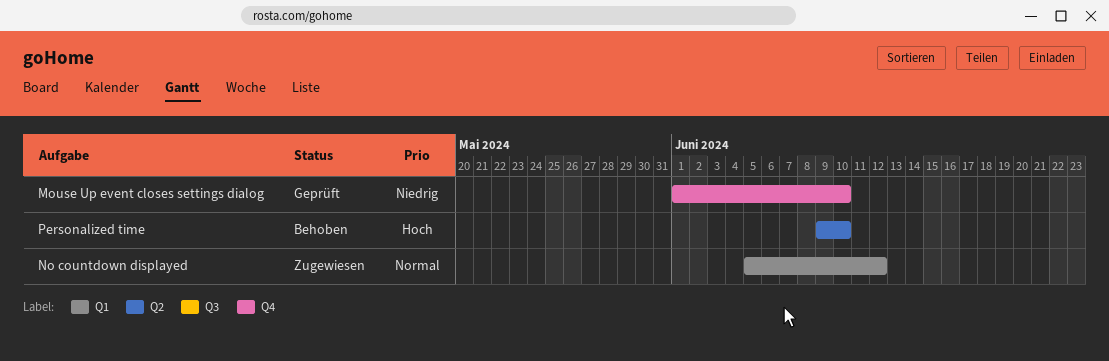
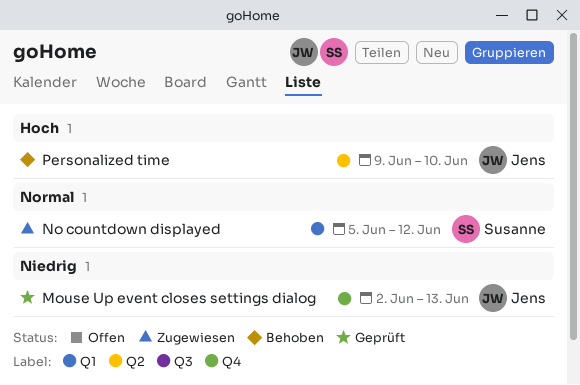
Mouse Up event closes settings dialog, start: Jun 1 -> Jun 2
Mouse Up event closes settings dialog, due: Jun 10 -> Jun 13

